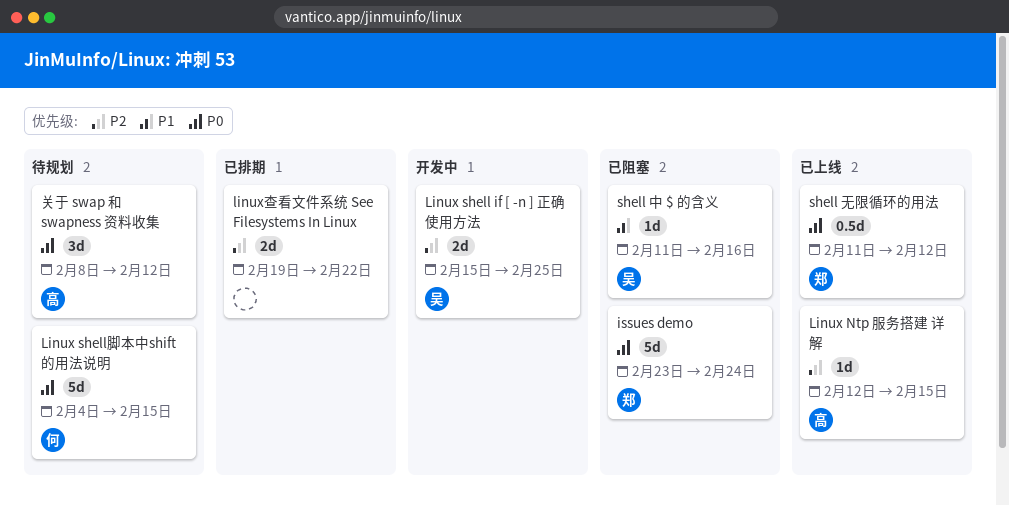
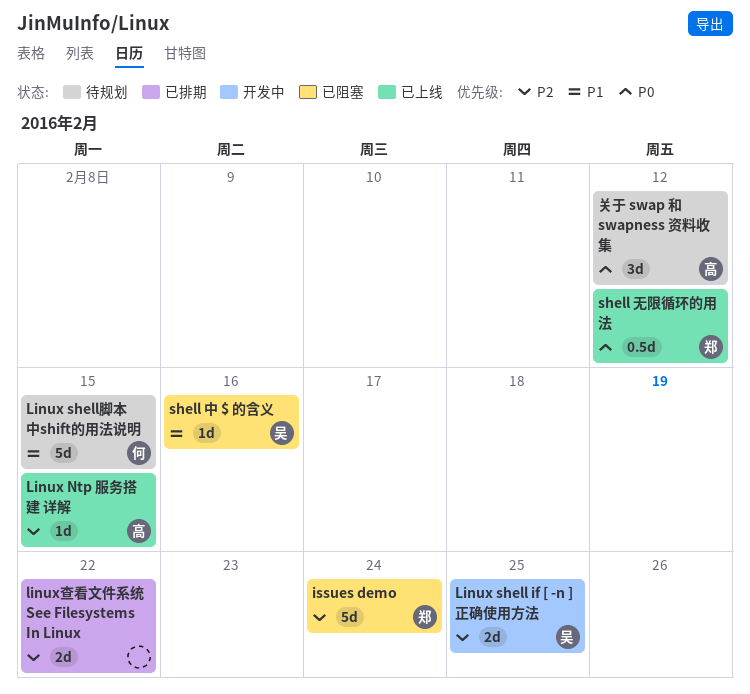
issues demo, priority: P0 -> P2
Linux shell脚本中shift的用法说明, priority: P0 -> P1

